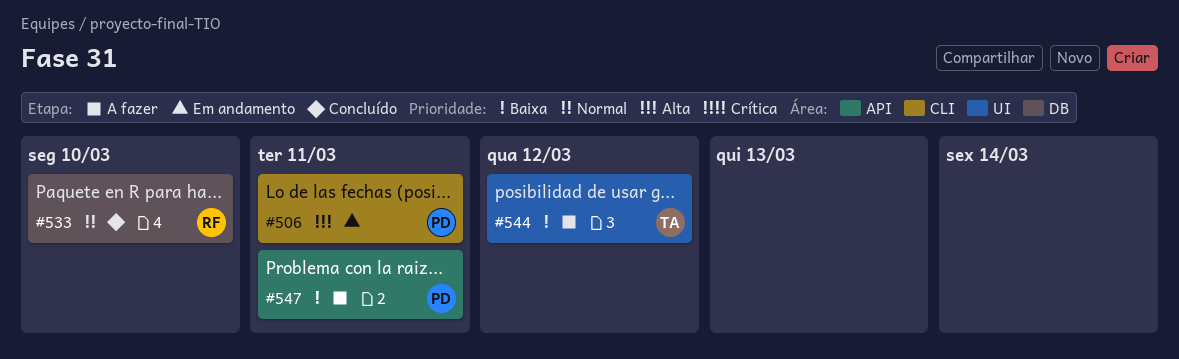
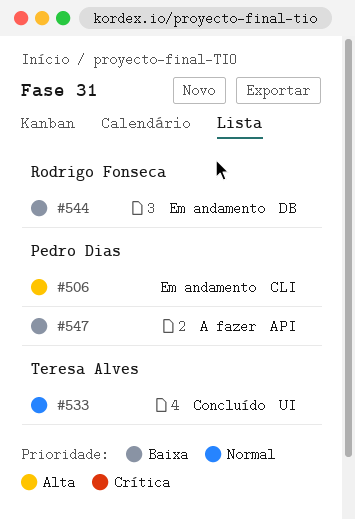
#533, owner: Rodrigo Fonseca -> Teresa Alves
#533, label: DB -> UI
#544, status: A fazer -> Em andamento
#544, owner: Teresa Alves -> Rodrigo Fonseca
#544, label: UI -> DB

